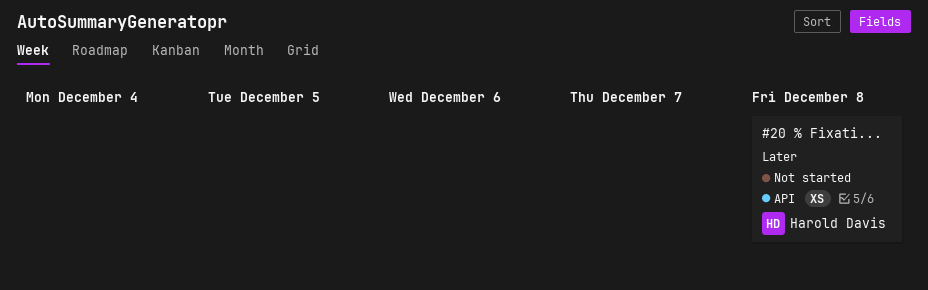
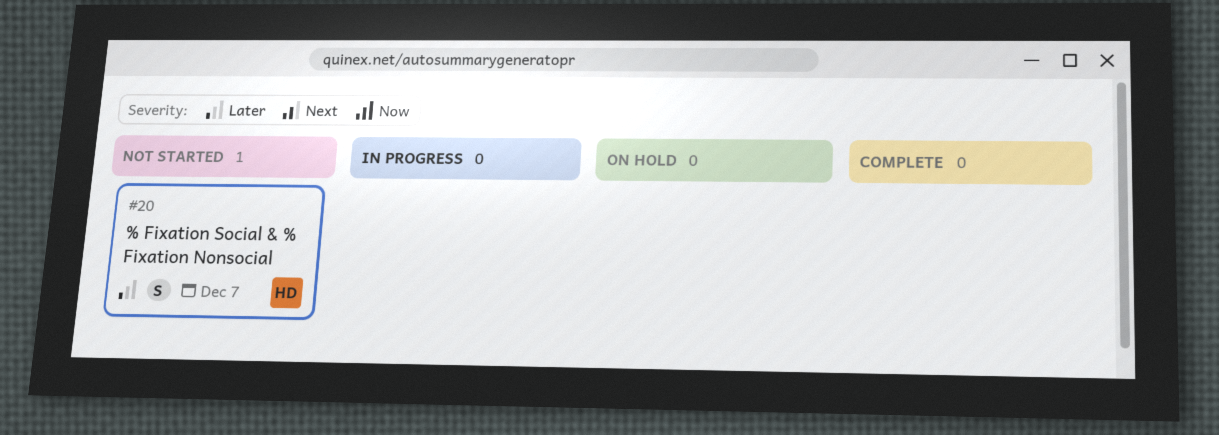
#20, estimate: XS -> S
#20, due: Dec 8 -> Dec 7

